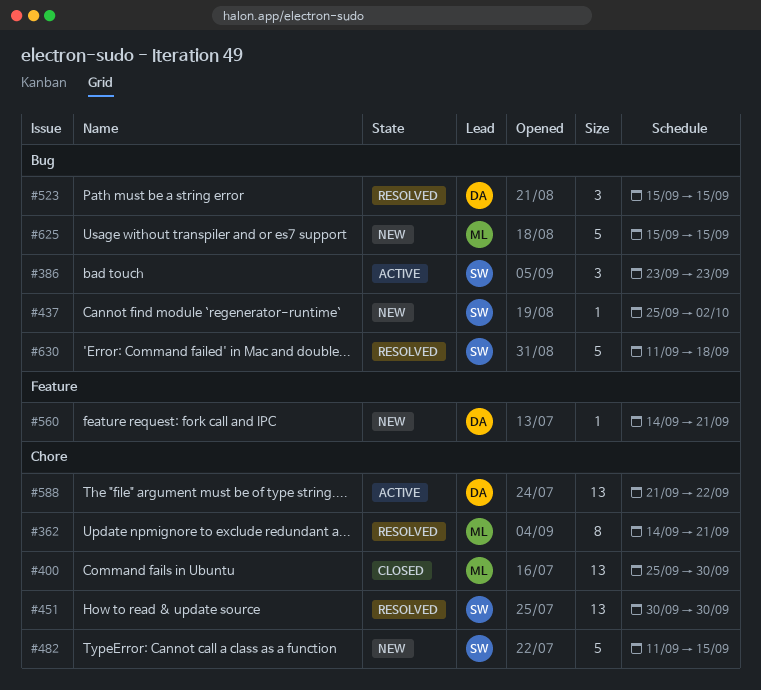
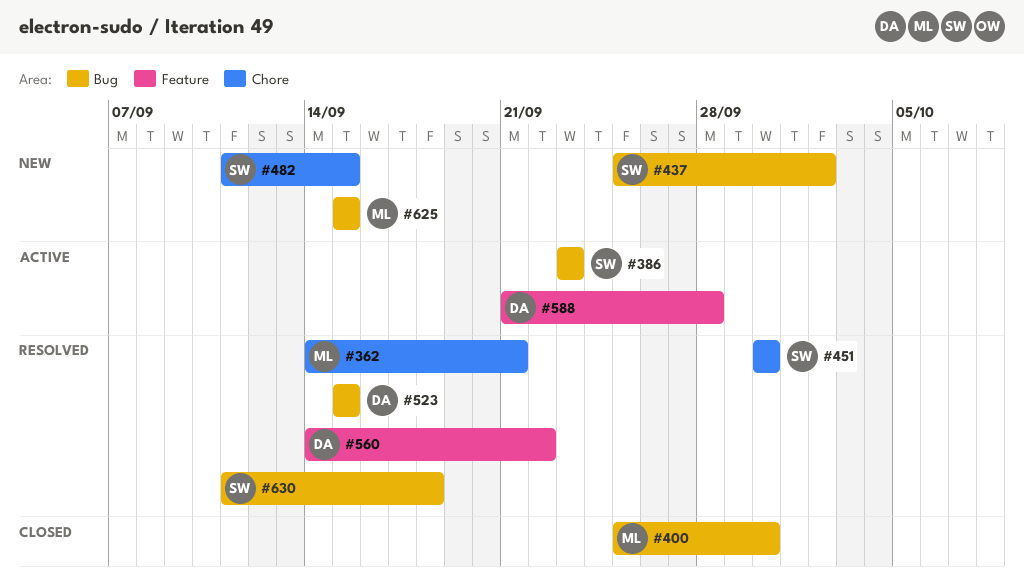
#400, label: Chore -> Bug
#560, status: New -> Resolved
#560, due: Sep 21 -> Sep 22
#588, label: Chore -> Feature
#588, due: Sep 22 -> Sep 28

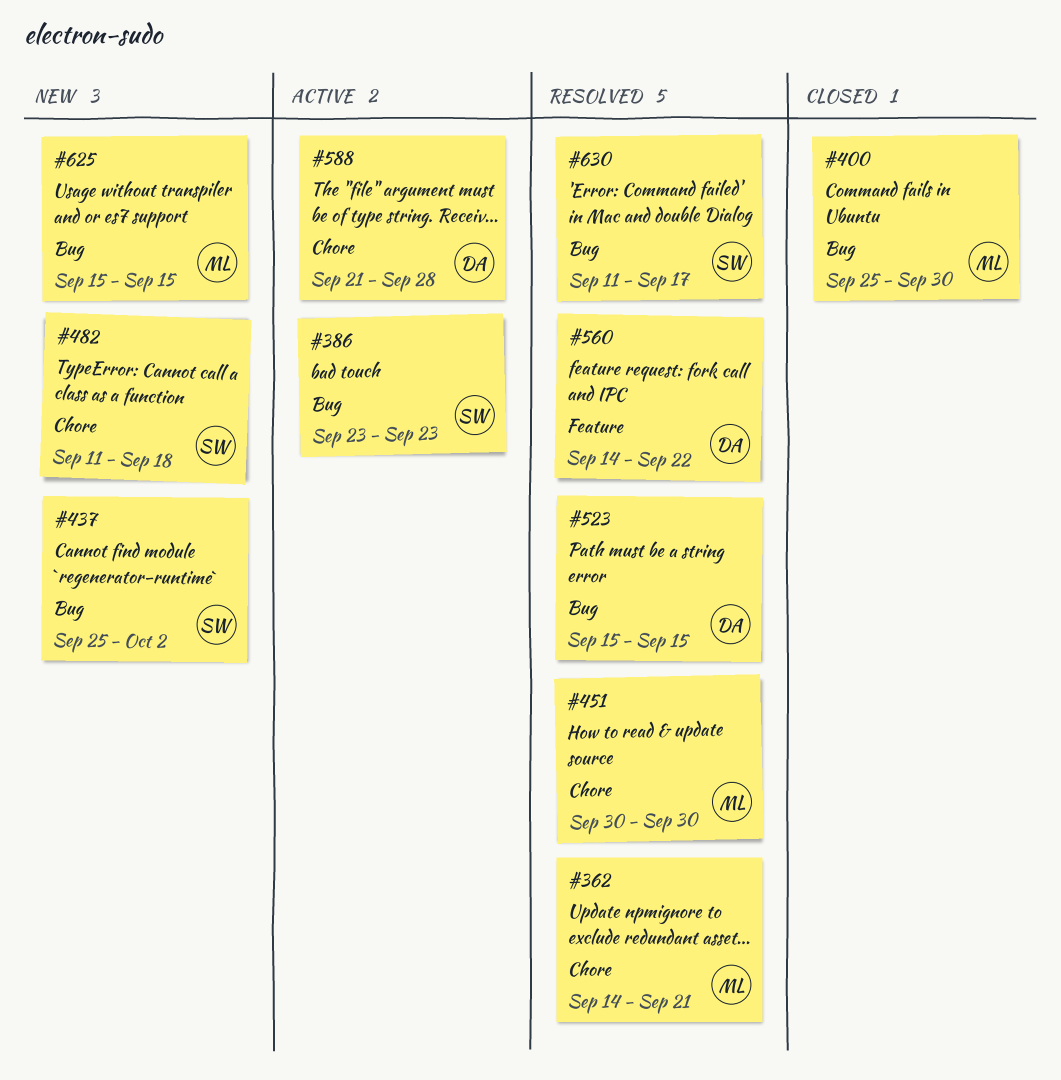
#451, owner: SW -> ML
#482, due: Sep 15 -> Sep 18
#588, label: Feature -> Chore
#630, due: Sep 18 -> Sep 17

